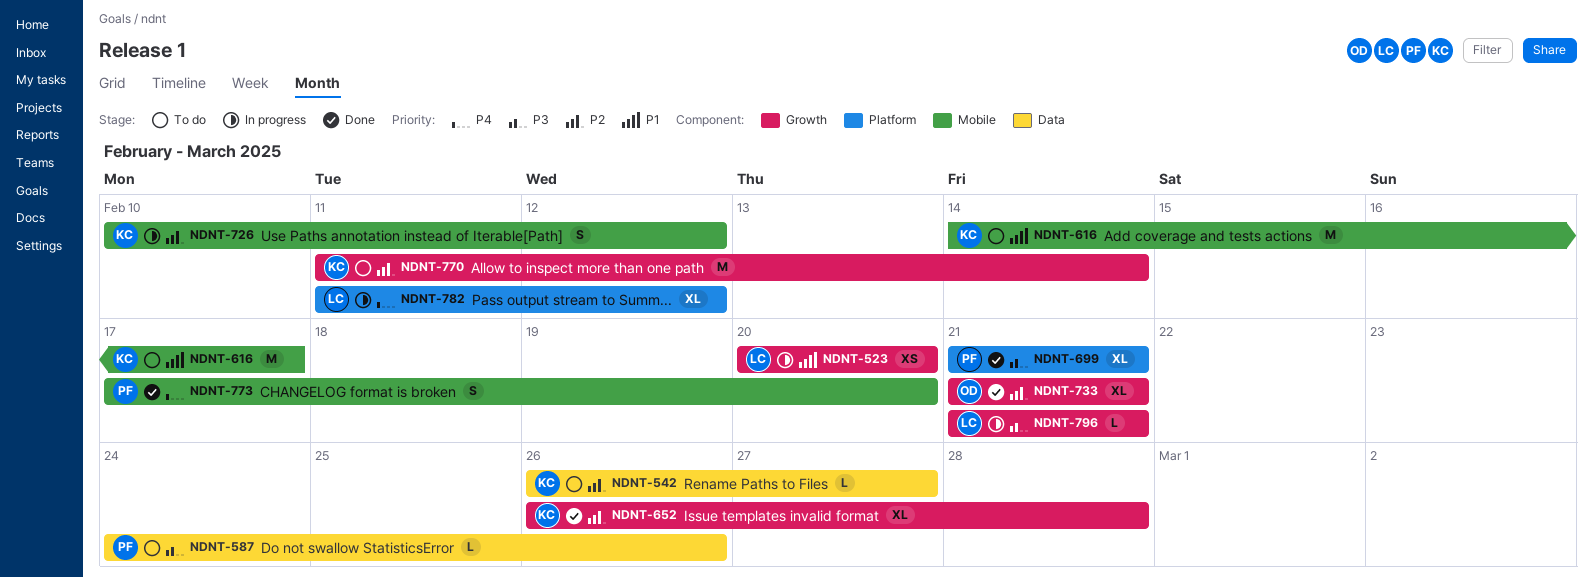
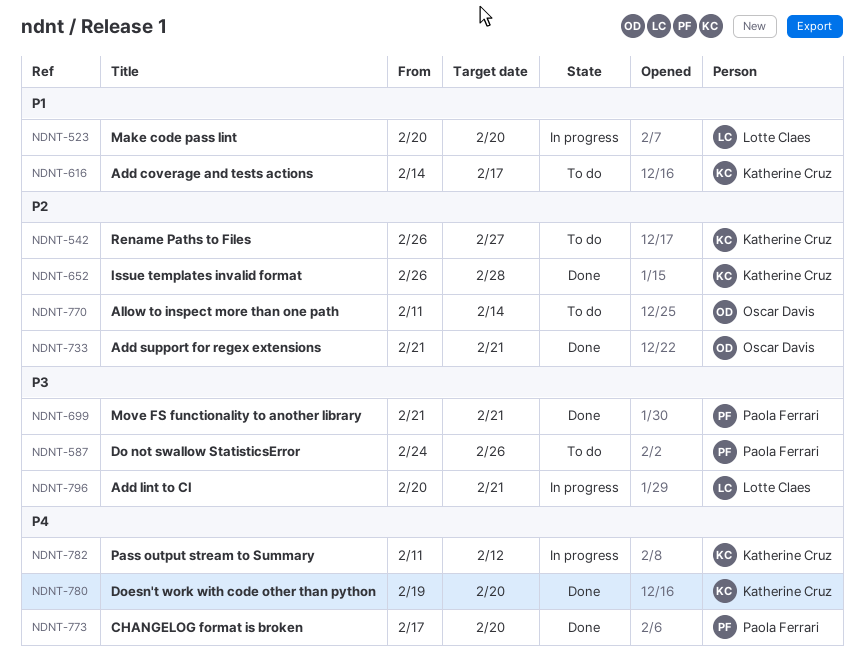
NDNT-726: present -> none
NDNT-770, owner: Katherine Cruz -> Oscar Davis
NDNT-780: none -> present
NDNT-782, owner: Lotte Claes -> Katherine Cruz
NDNT-796, start: Feb 21 -> Feb 20

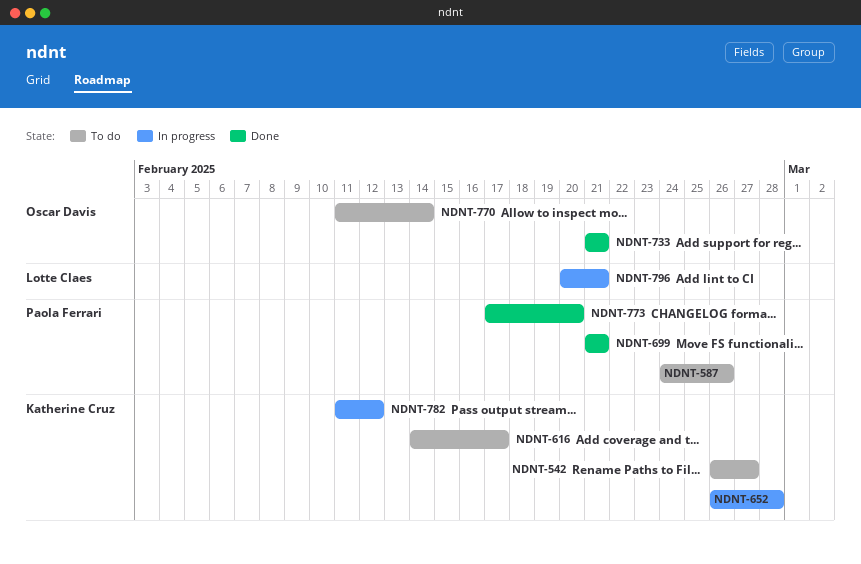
NDNT-523: present -> none
NDNT-652, status: Done -> In progress
NDNT-780: present -> none

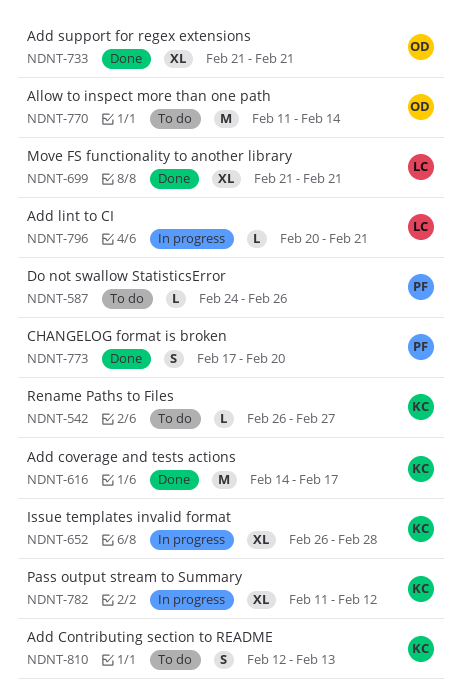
NDNT-616, status: To do -> Done
NDNT-699, owner: Paola Ferrari -> Lotte Claes
NDNT-810: none -> present

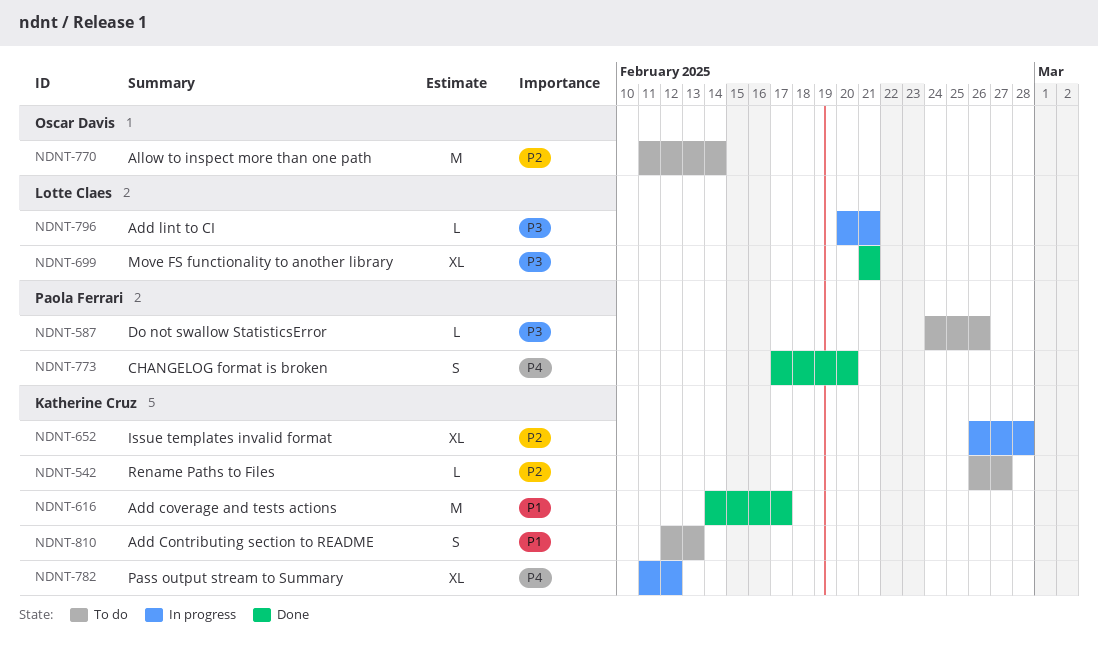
NDNT-733: present -> none

